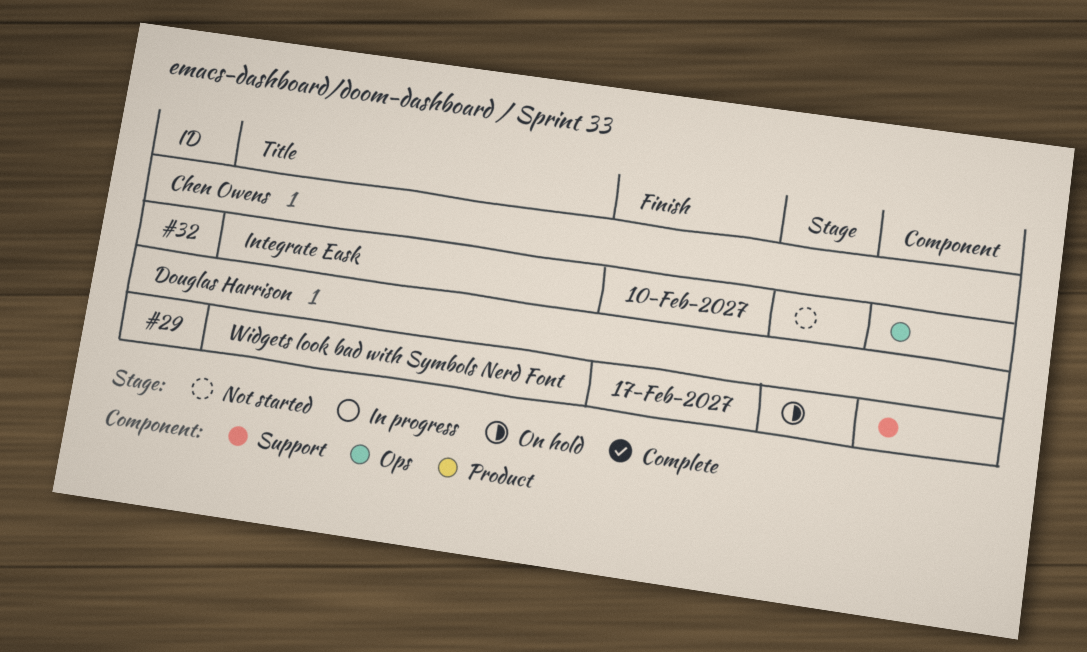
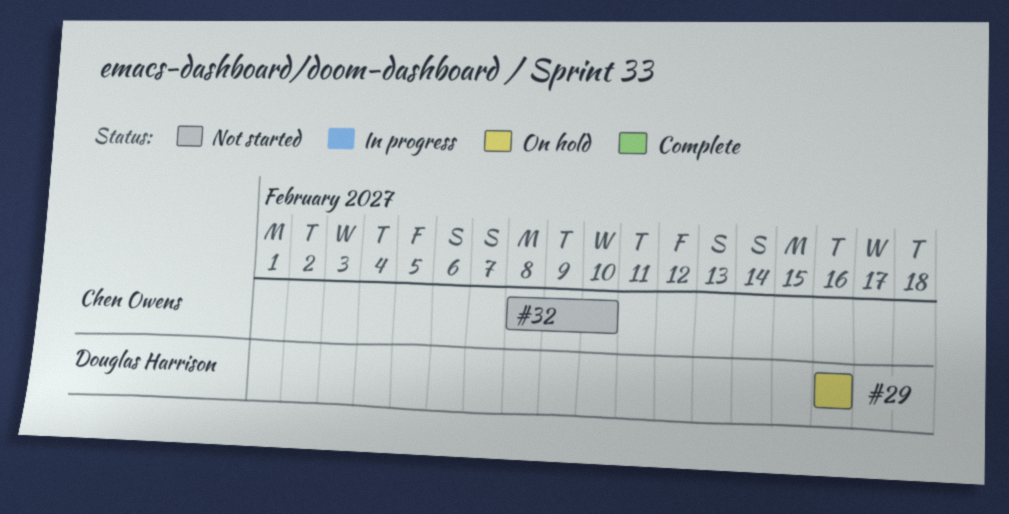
#29, due: Feb 17 -> Feb 16

